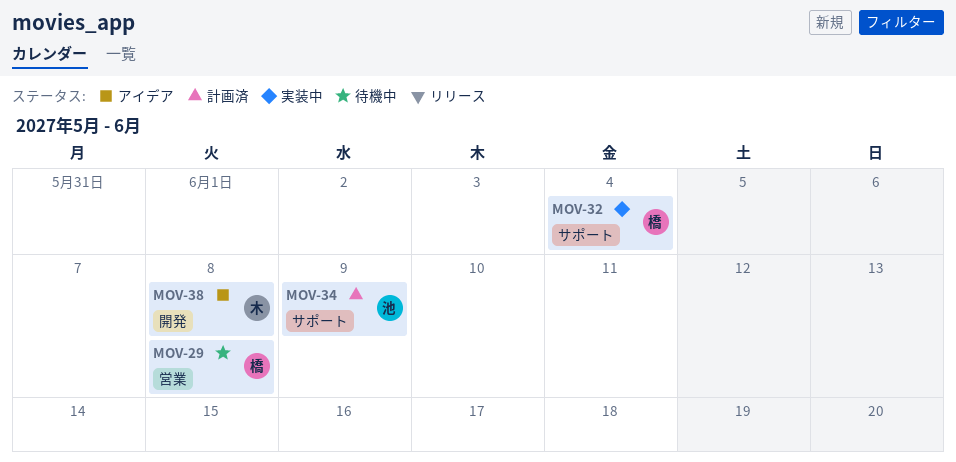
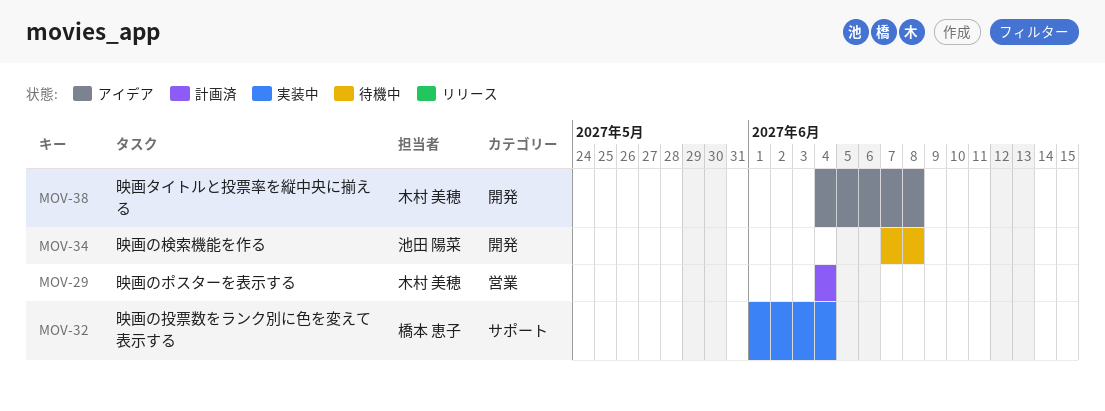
MOV-29, status: 待機中 -> 計画済
MOV-29, owner: 橋本 恵子 -> 木村 美穂
MOV-29, due: Jun 8 -> Jun 4
MOV-34, status: 計画済 -> 待機中
MOV-34, label: サポート -> 開発
MOV-34, due: Jun 9 -> Jun 8

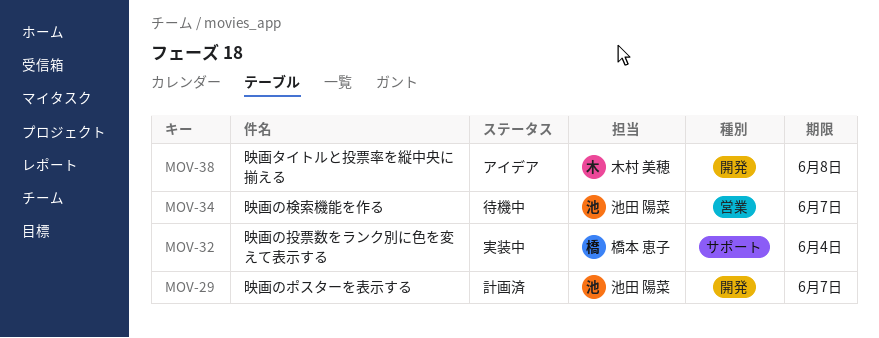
MOV-29, owner: 木村 美穂 -> 池田 陽菜
MOV-29, label: 営業 -> 開発
MOV-29, due: Jun 4 -> Jun 7
MOV-34, label: 開発 -> 営業
MOV-34, due: Jun 8 -> Jun 7

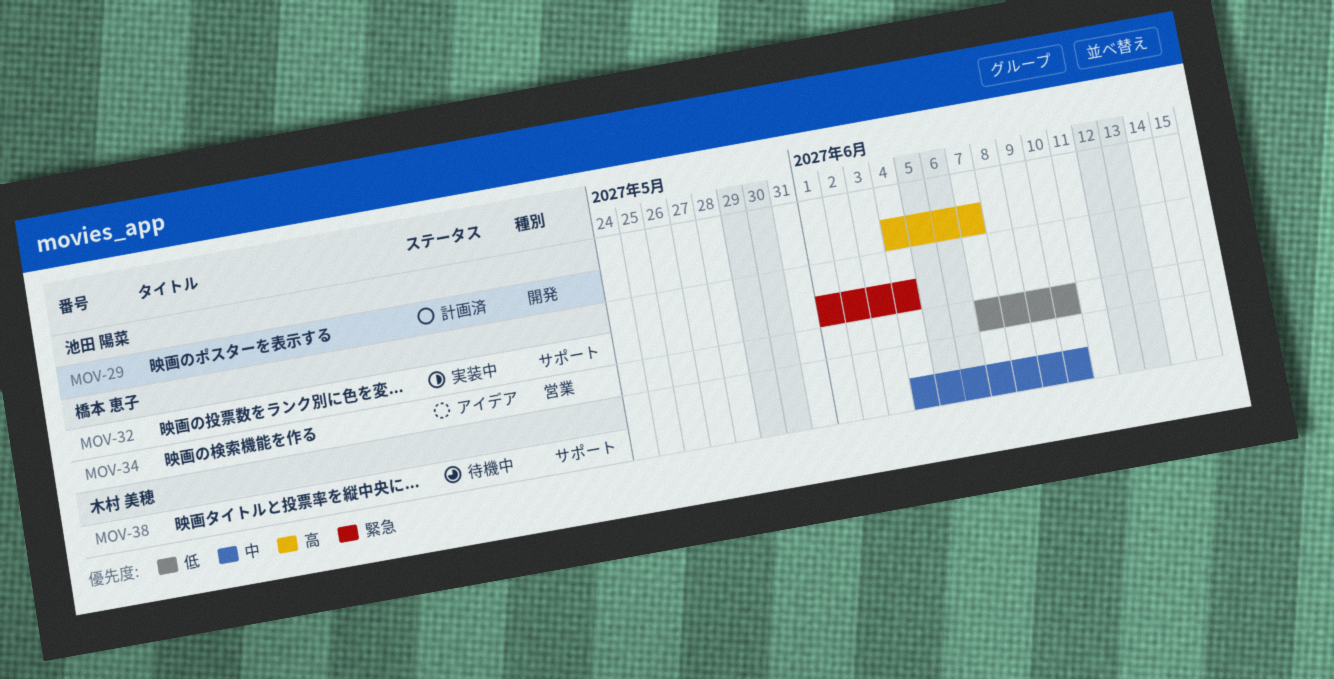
MOV-34, status: 待機中 -> アイデア
MOV-34, owner: 池田 陽菜 -> 橋本 恵子
MOV-34, due: Jun 7 -> Jun 10
MOV-38, status: アイデア -> 待機中
MOV-38, label: 開発 -> サポート
MOV-38, due: Jun 8 -> Jun 10

